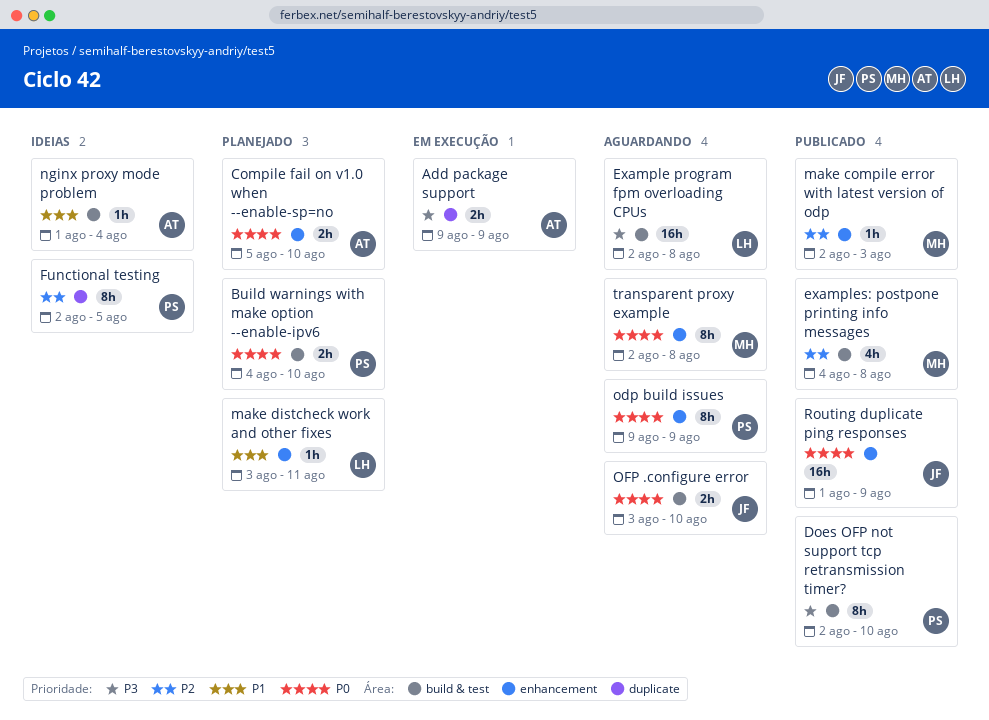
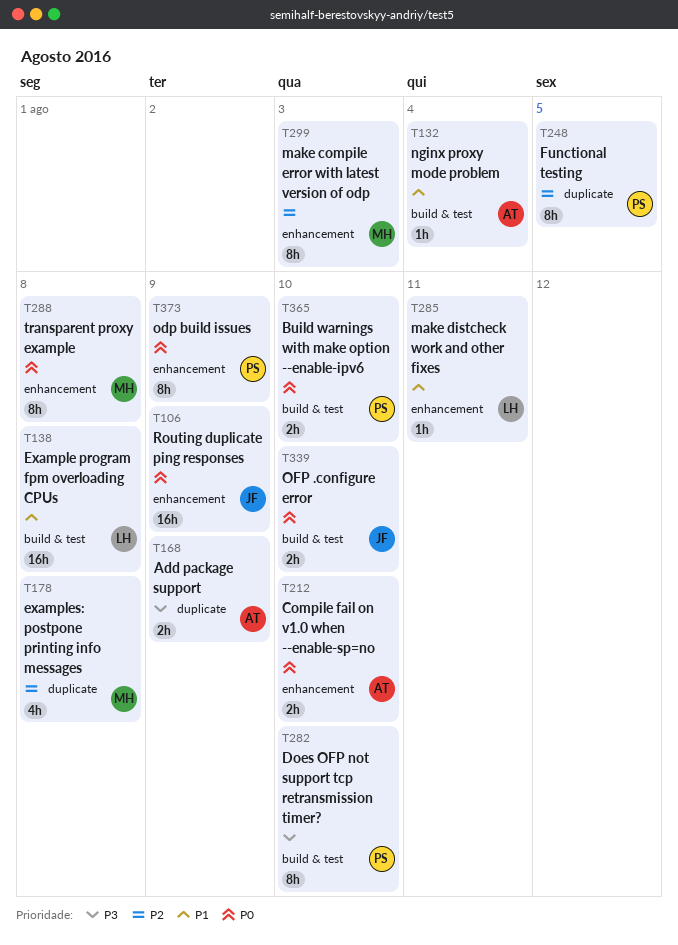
Example program fpm overloading CPUs, priority: P3 -> P1
examples: postpone printing info messages, label: build & test -> duplicate
make compile error with latest version of odp, estimate: 1h -> 8h

